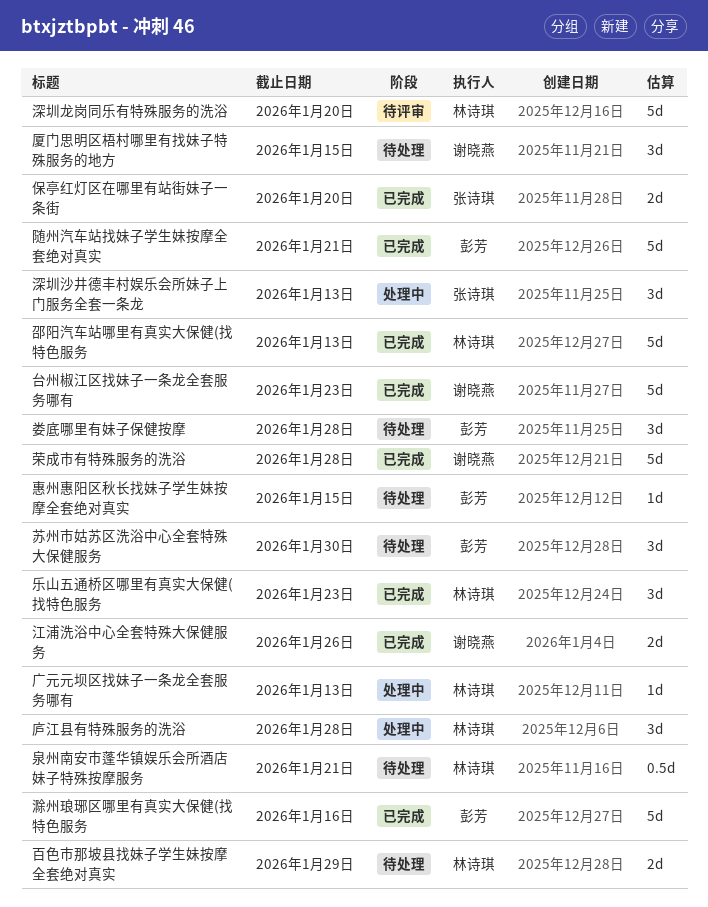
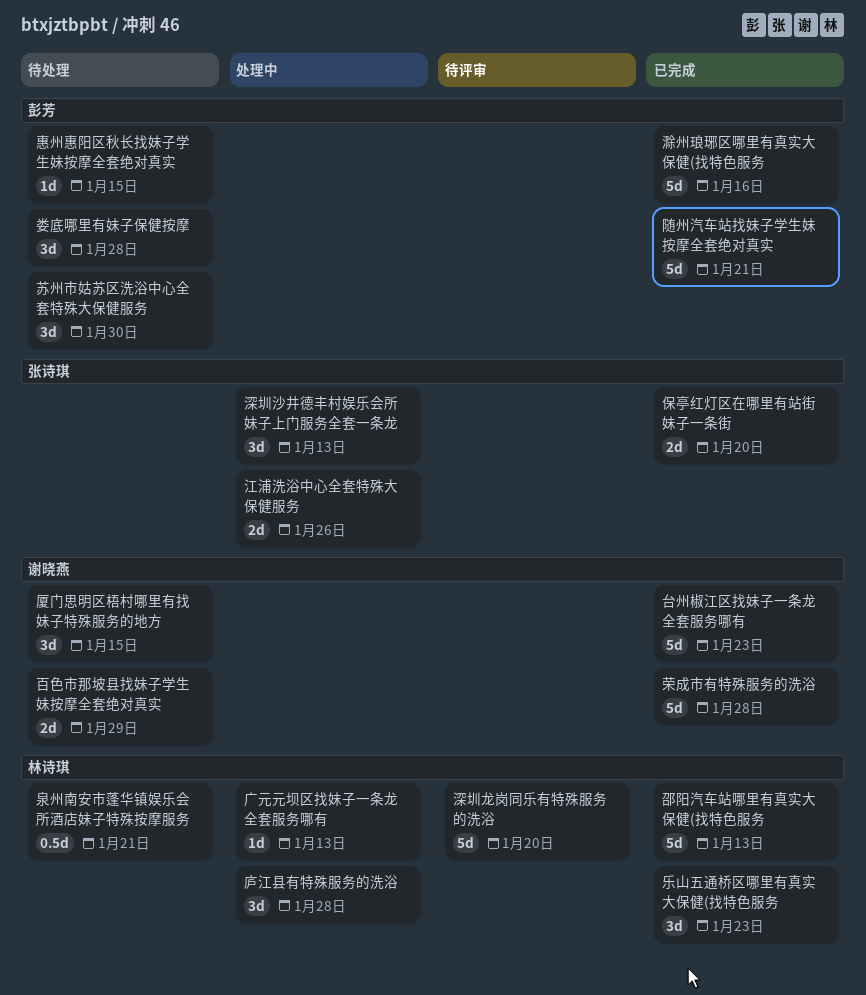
江浦洗浴中心全套特殊大保健服务, status: 已完成 -> 处理中
江浦洗浴中心全套特殊大保健服务, owner: 谢晓燕 -> 张诗琪
百色市那坡县找妹子学生妹按摩全套绝对真实, owner: 林诗琪 -> 谢晓燕

